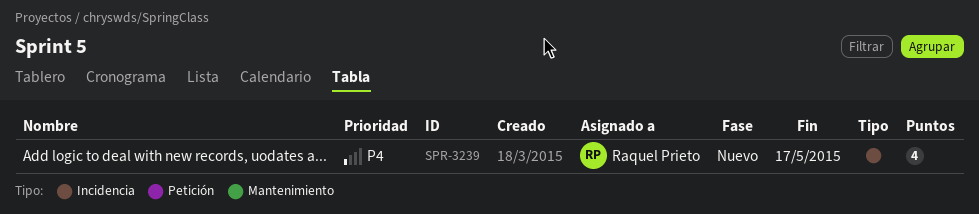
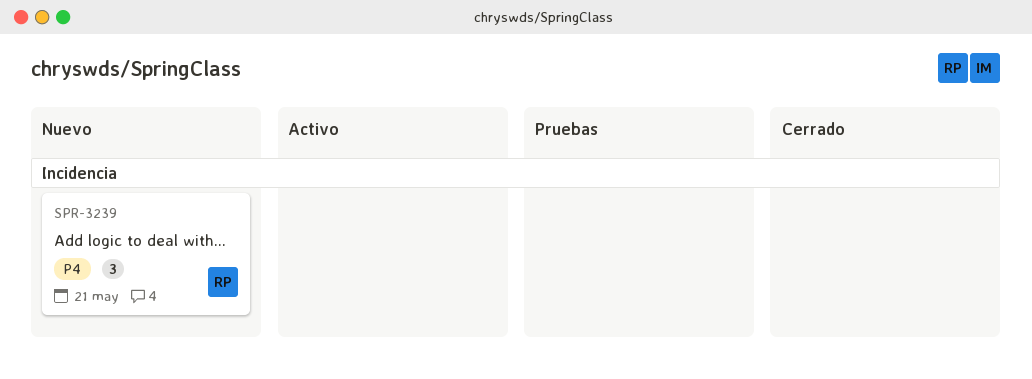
SPR-3239, estimate: 4 -> 3
SPR-3239, due: May 17 -> May 21

